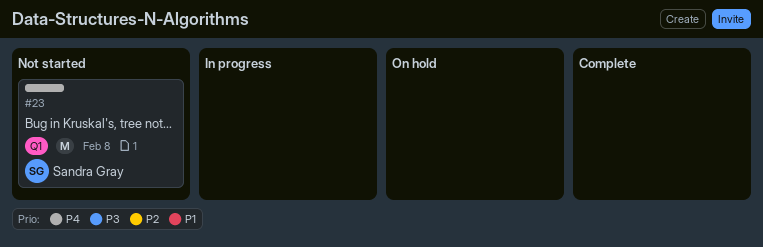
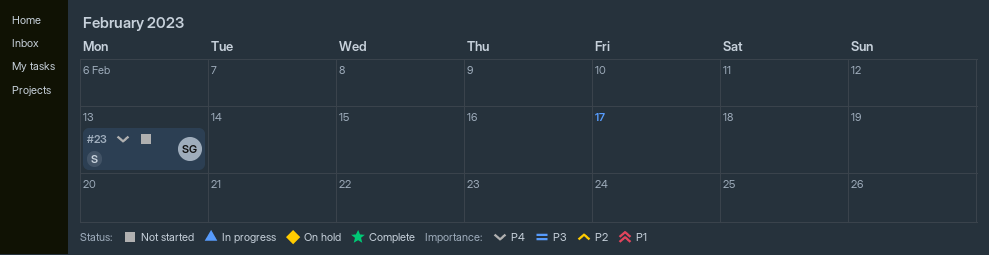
#23, estimate: M -> S
#23, due: Feb 8 -> Feb 13

